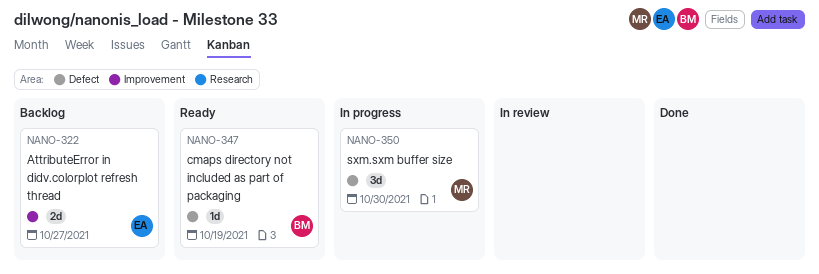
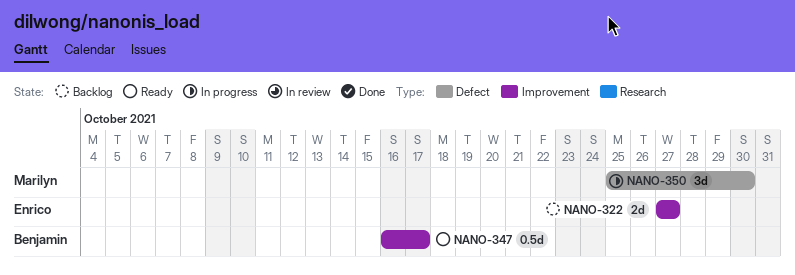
NANO-347, label: Defect -> Improvement
NANO-347, estimate: 1d -> 0.5d
NANO-347, due: Oct 19 -> Oct 17

